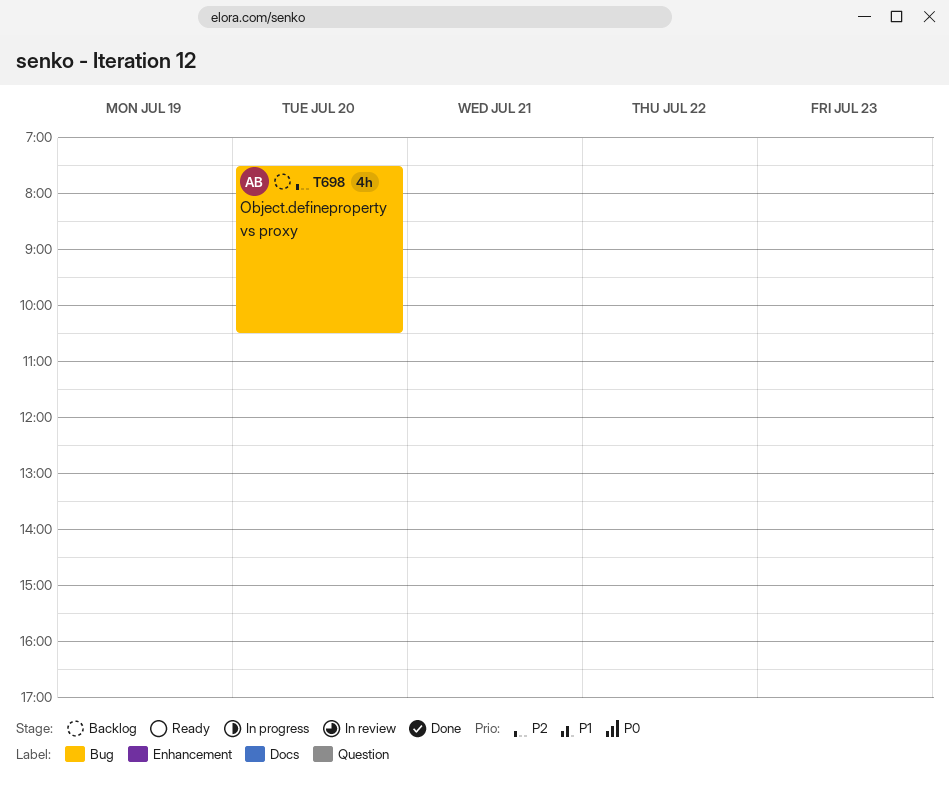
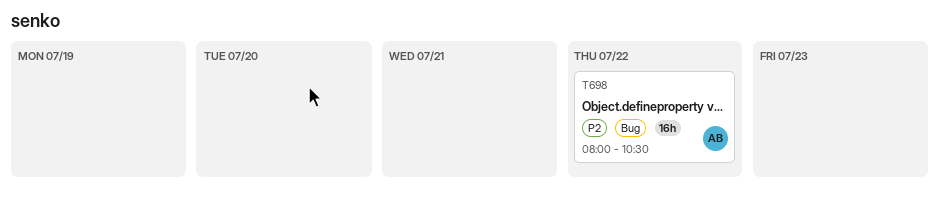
T698, estimate: 4h -> 16h
T698, day: Jul 20 -> Jul 22
T698, begins: 07:30 -> 08:00

